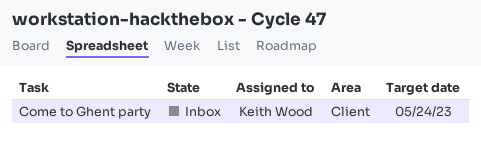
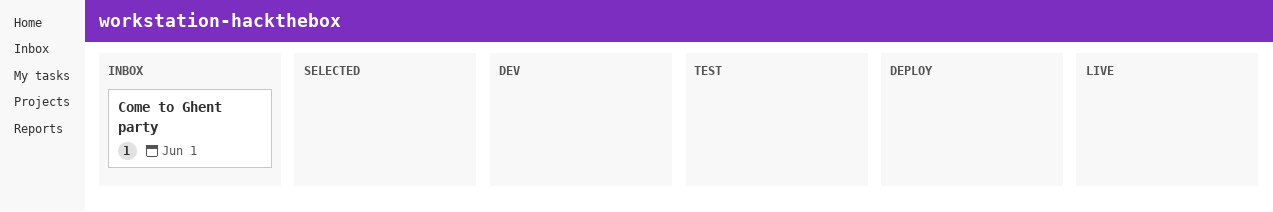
Come to Ghent party, due: May 24 -> Jun 1

